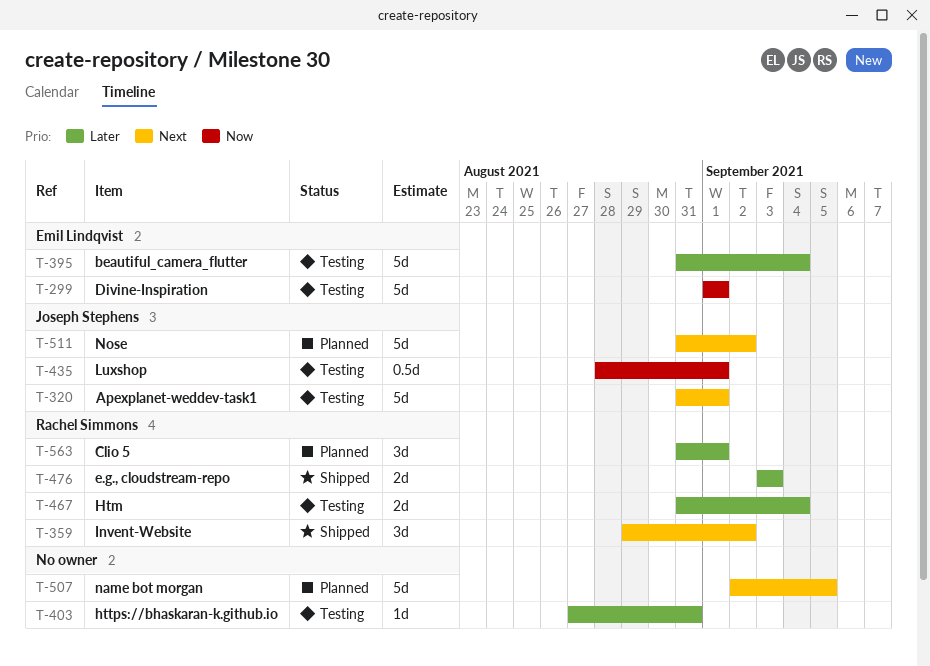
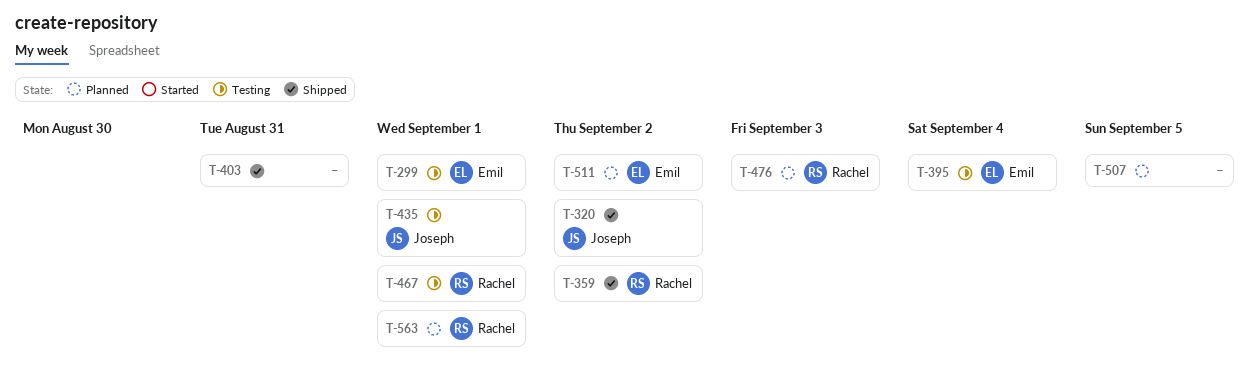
T-320, status: Testing -> Shipped
T-320, due: Sep 1 -> Sep 2
T-403, status: Testing -> Shipped
T-467, due: Sep 4 -> Sep 1
T-476, status: Shipped -> Planned
T-511, owner: Joseph Stephens -> Emil Lindqvist

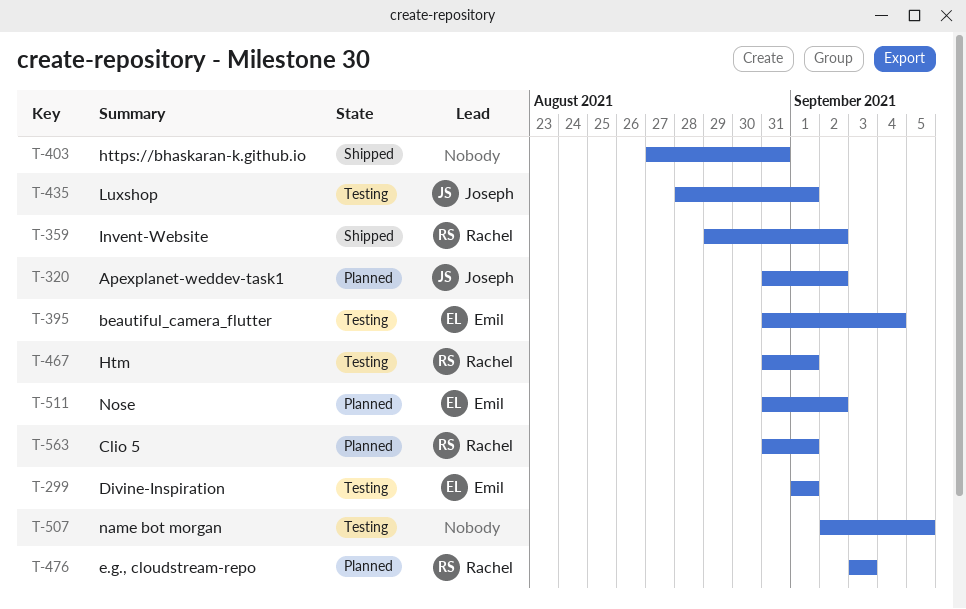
T-320, status: Shipped -> Planned
T-507, status: Planned -> Testing

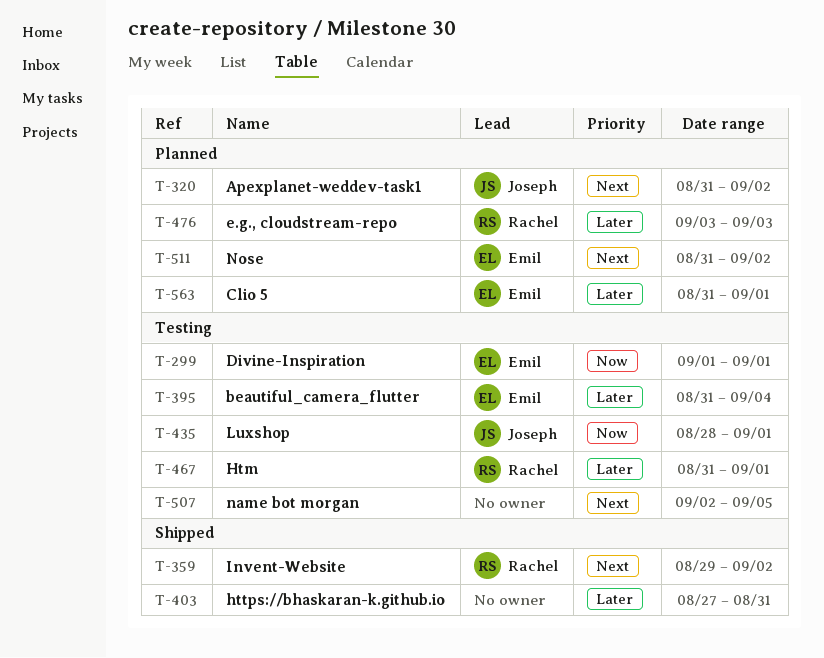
T-563, owner: Rachel -> Emil

